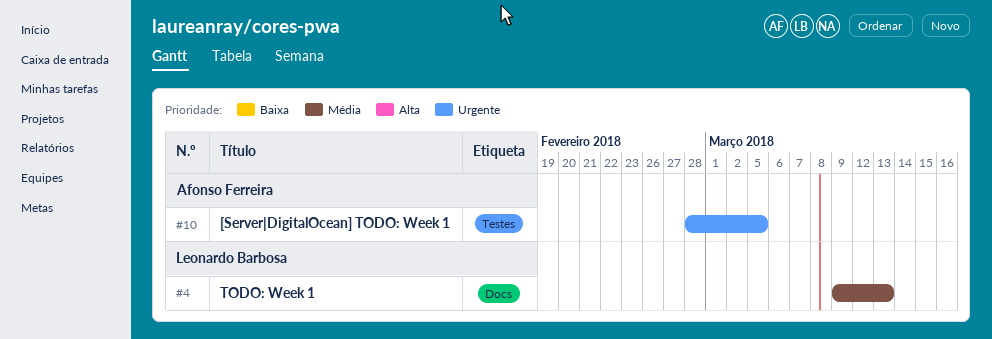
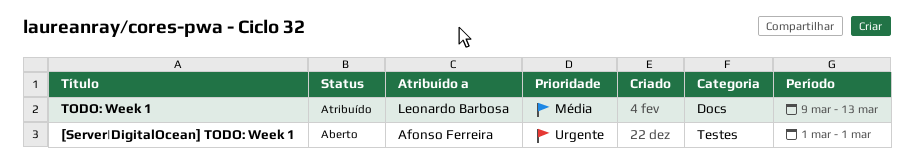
[Server|DigitalOcean] TODO: Week 1, start: Feb 28 -> Mar 1
[Server|DigitalOcean] TODO: Week 1, due: Mar 5 -> Mar 1

